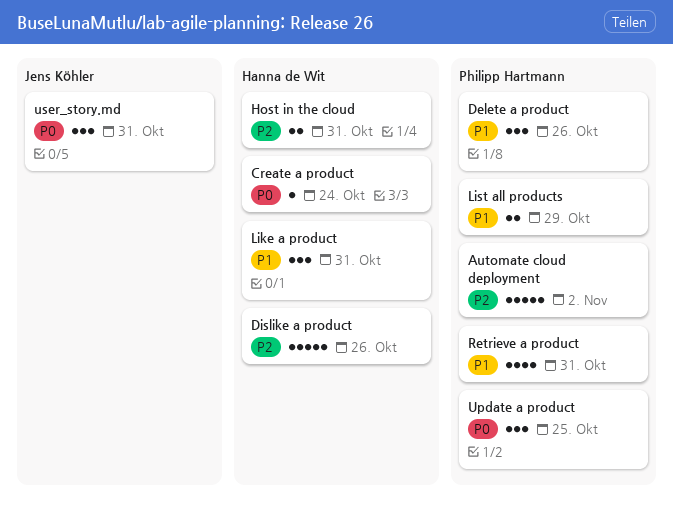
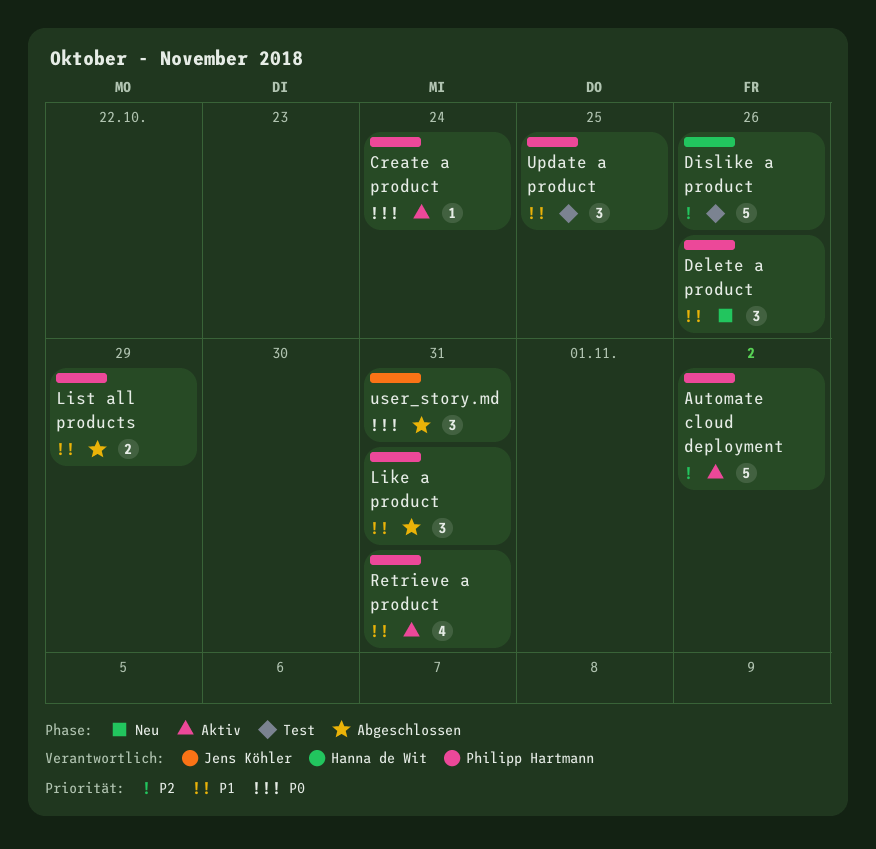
Create a product, owner: Hanna de Wit -> Philipp Hartmann
Host in the cloud: present -> none
Like a product, owner: Hanna de Wit -> Philipp Hartmann
Update a product, priority: P0 -> P1

